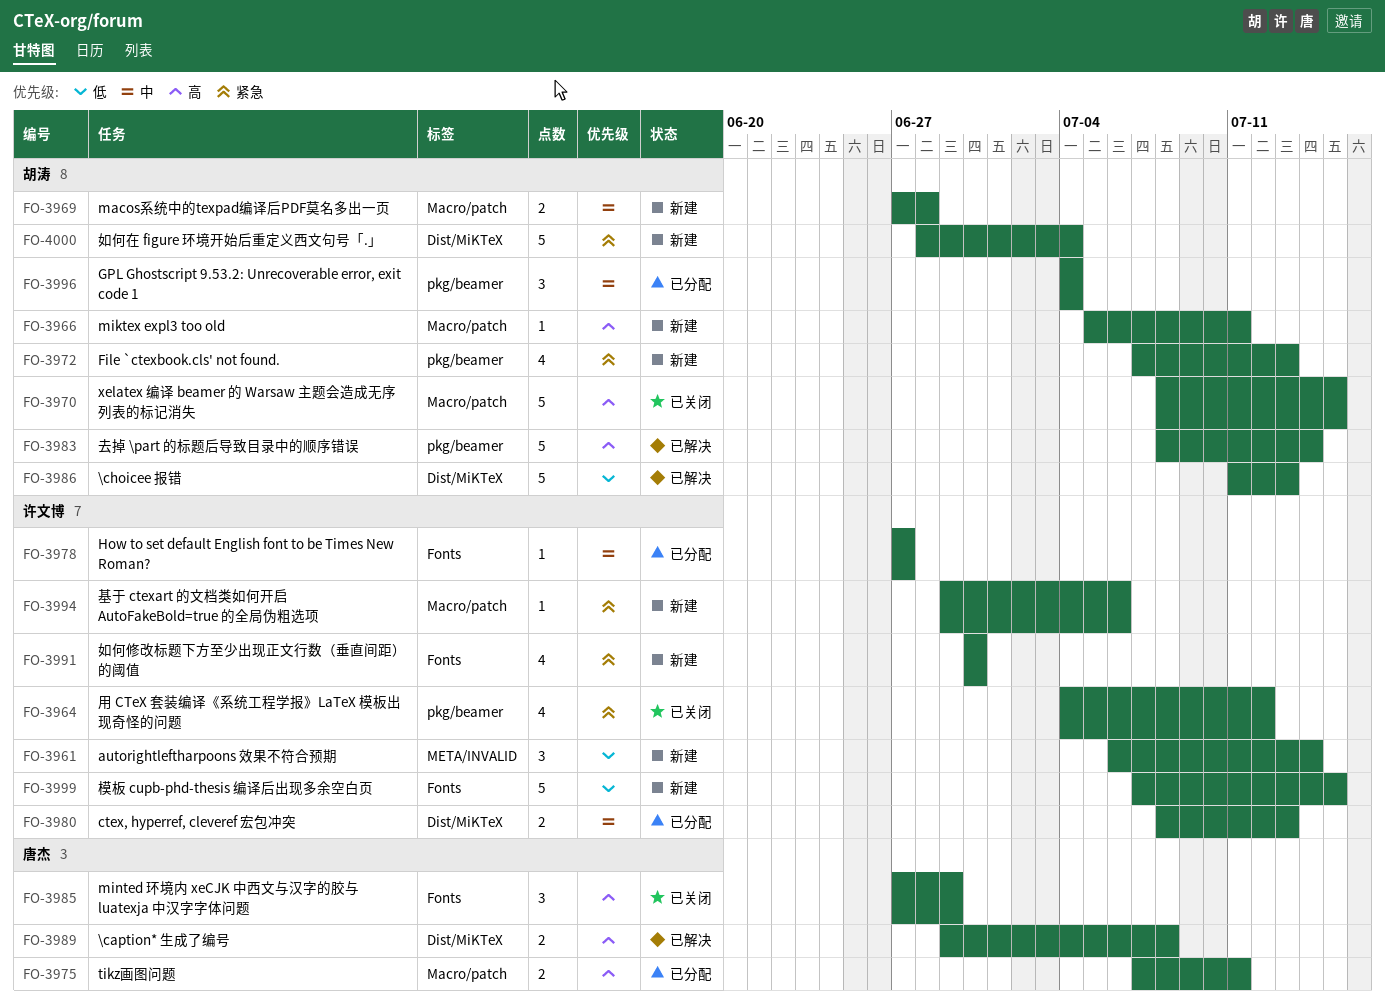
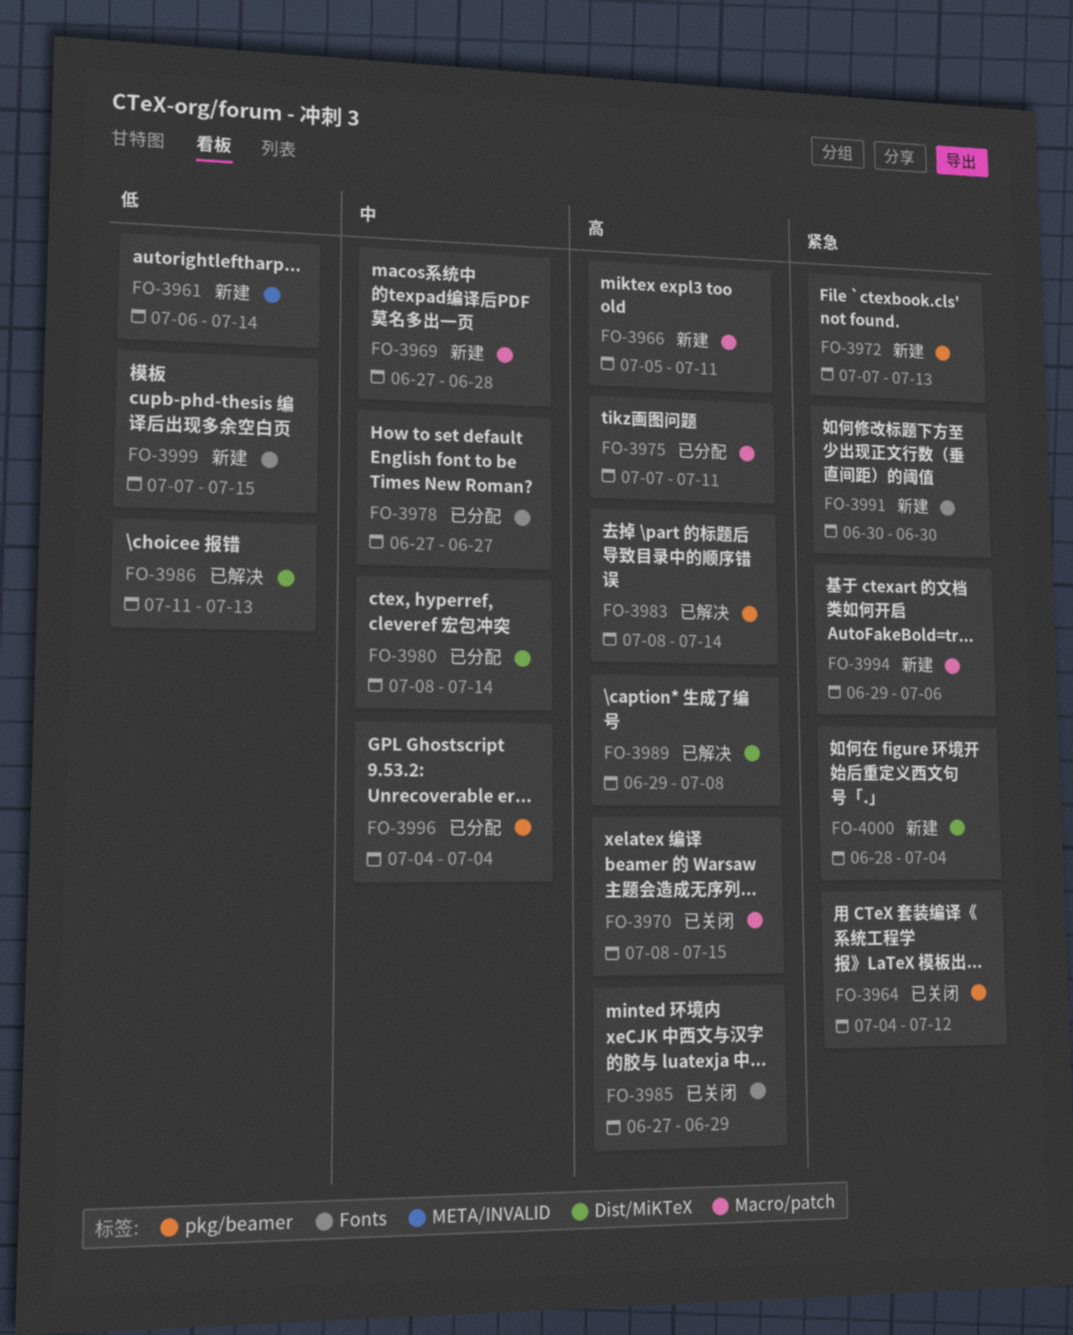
FO-3980, due: Jul 13 -> Jul 14

